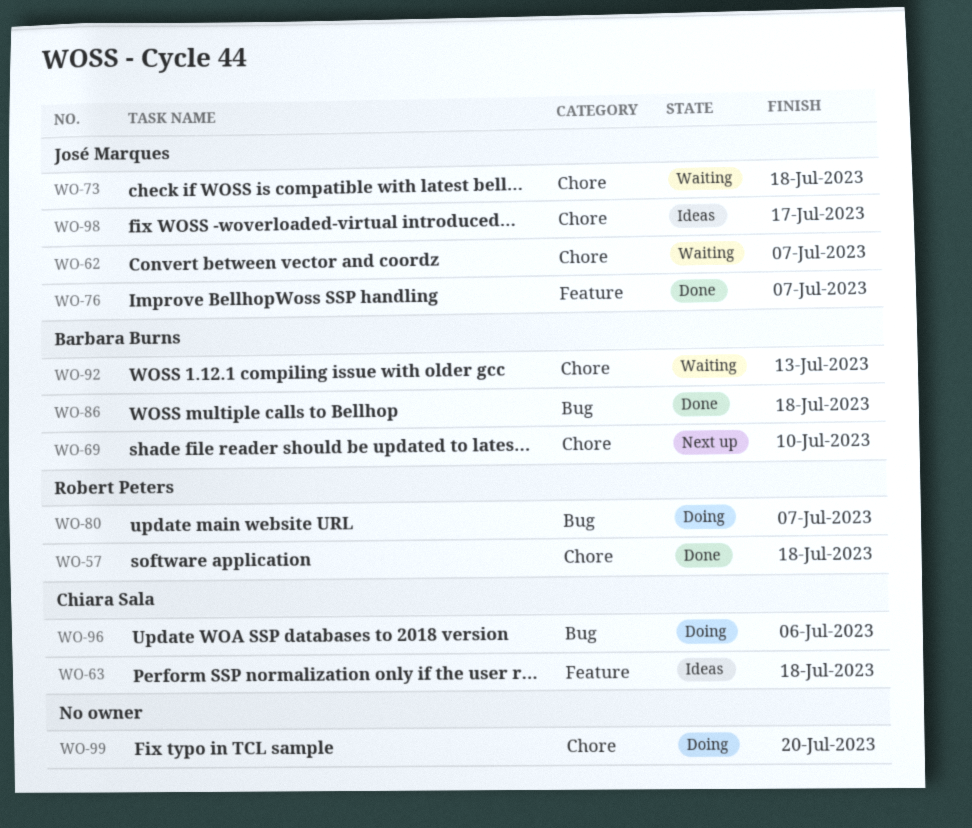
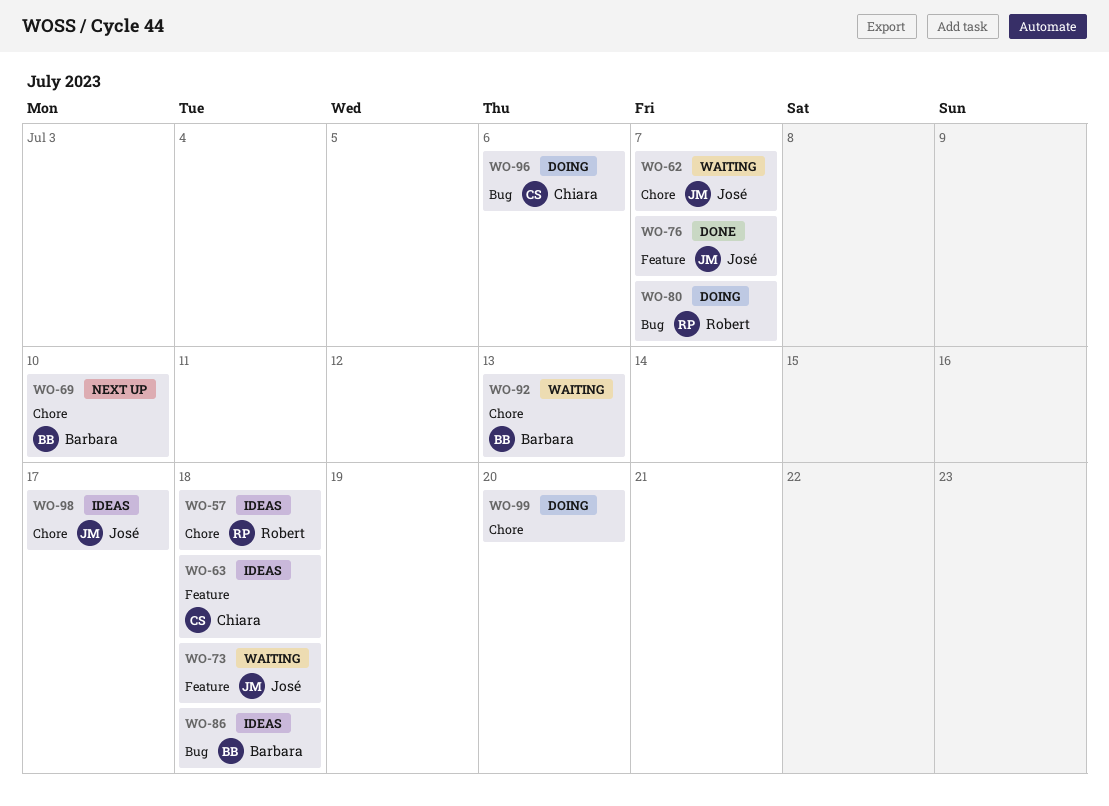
WO-57, status: Done -> Ideas
WO-73, label: Chore -> Feature
WO-86, status: Done -> Ideas

